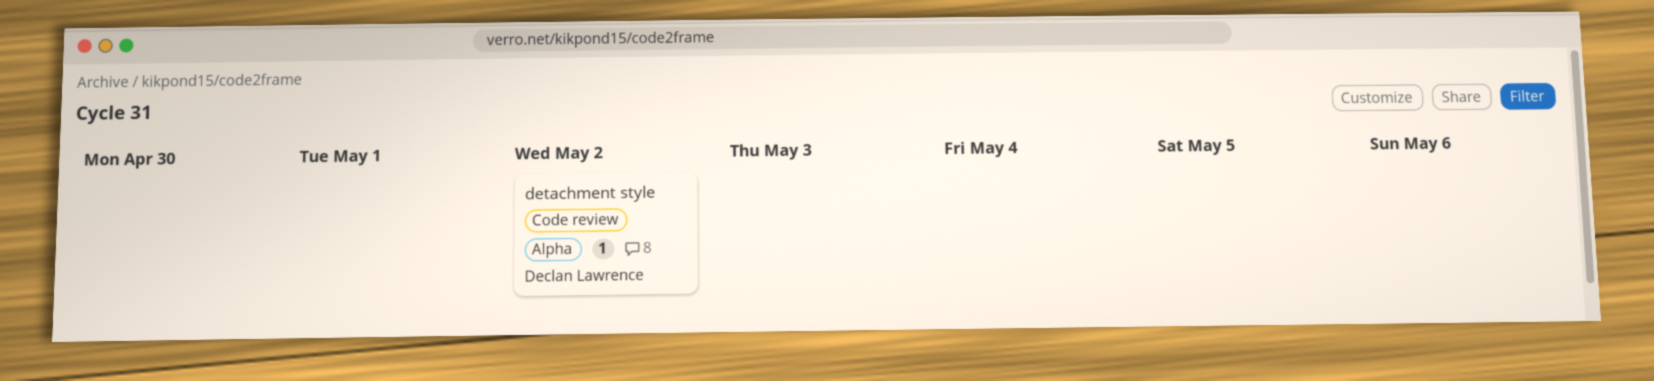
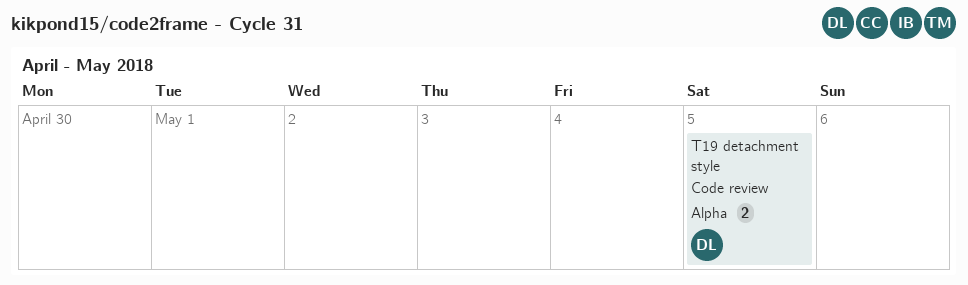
detachment style, estimate: 1 -> 2
detachment style, due: May 2 -> May 5

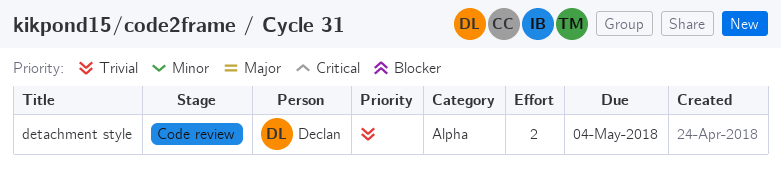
detachment style, due: May 5 -> May 4

